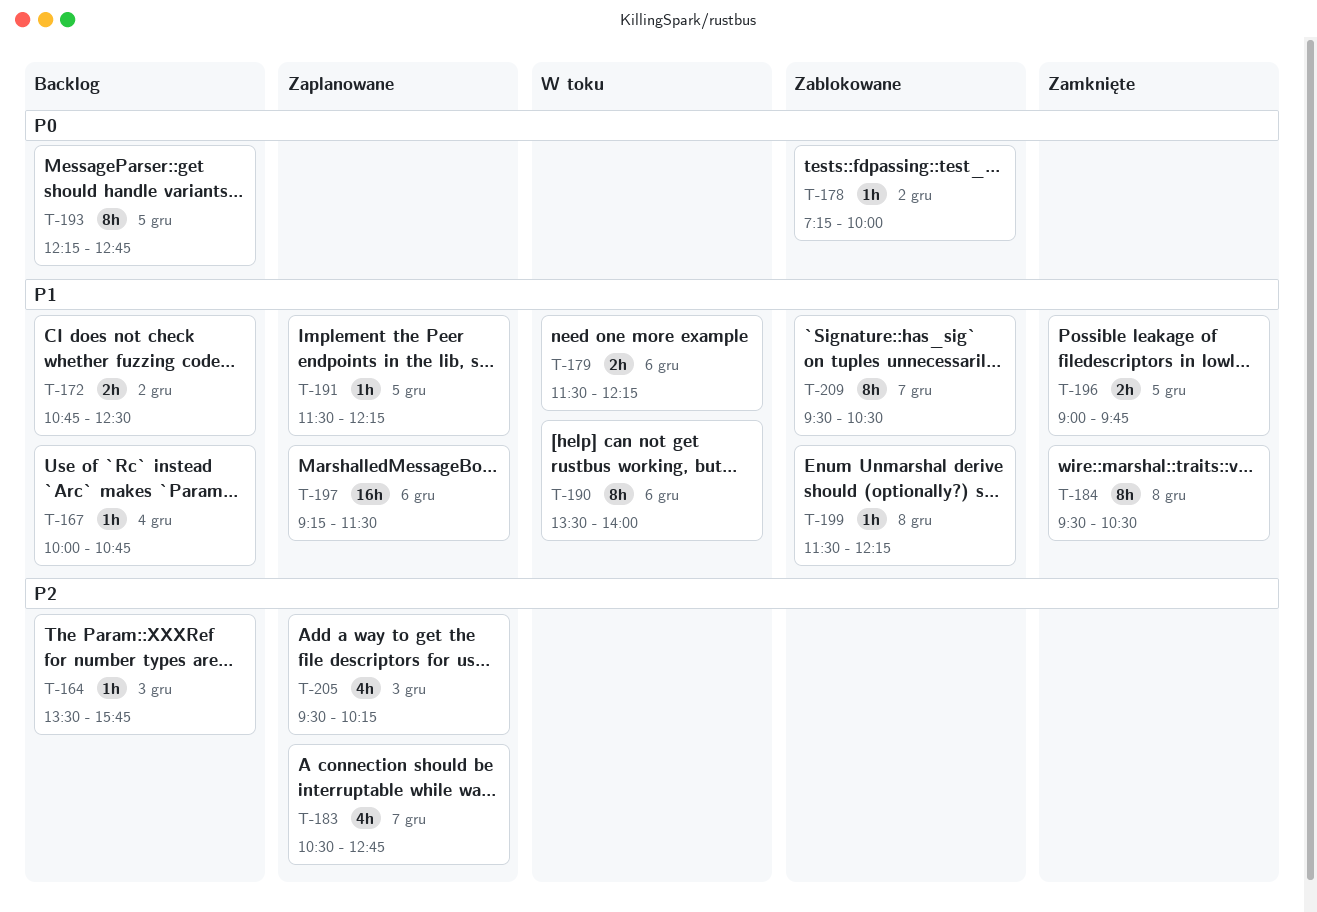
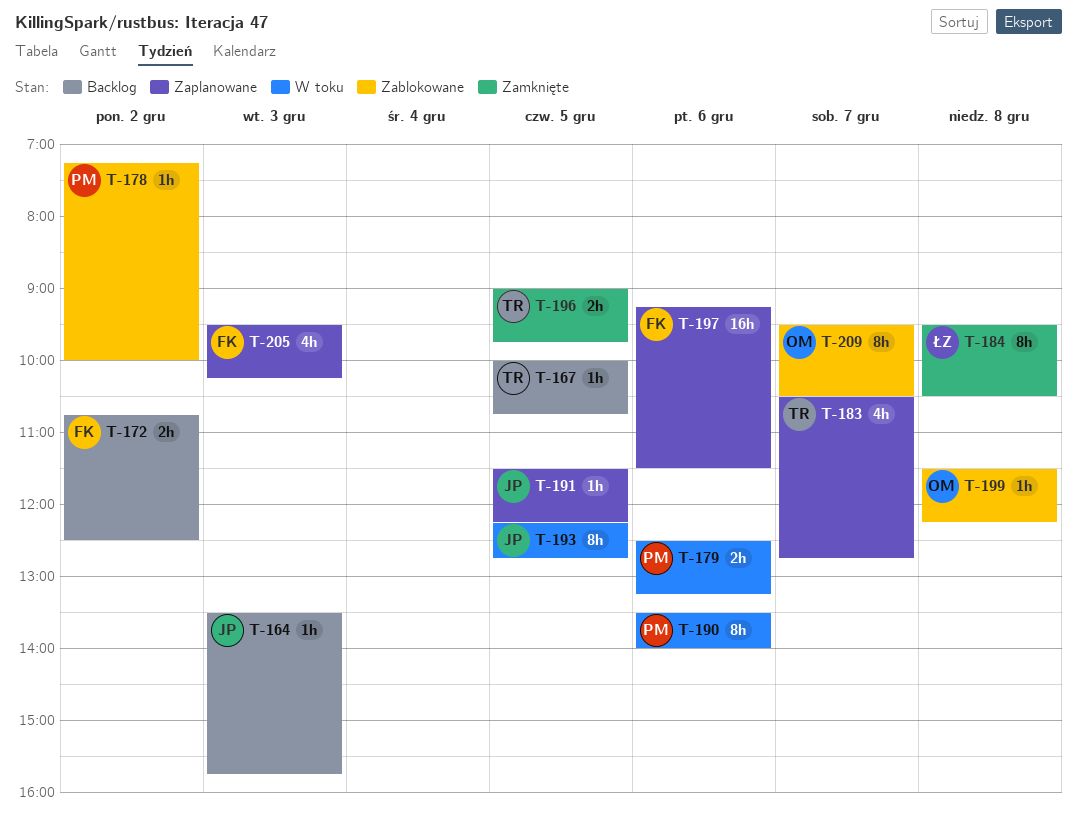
T-167, day: Dec 4 -> Dec 5
T-179, begins: 11:30 -> 12:30
T-179, ends: 12:15 -> 13:15
T-193, status: Backlog -> W toku

